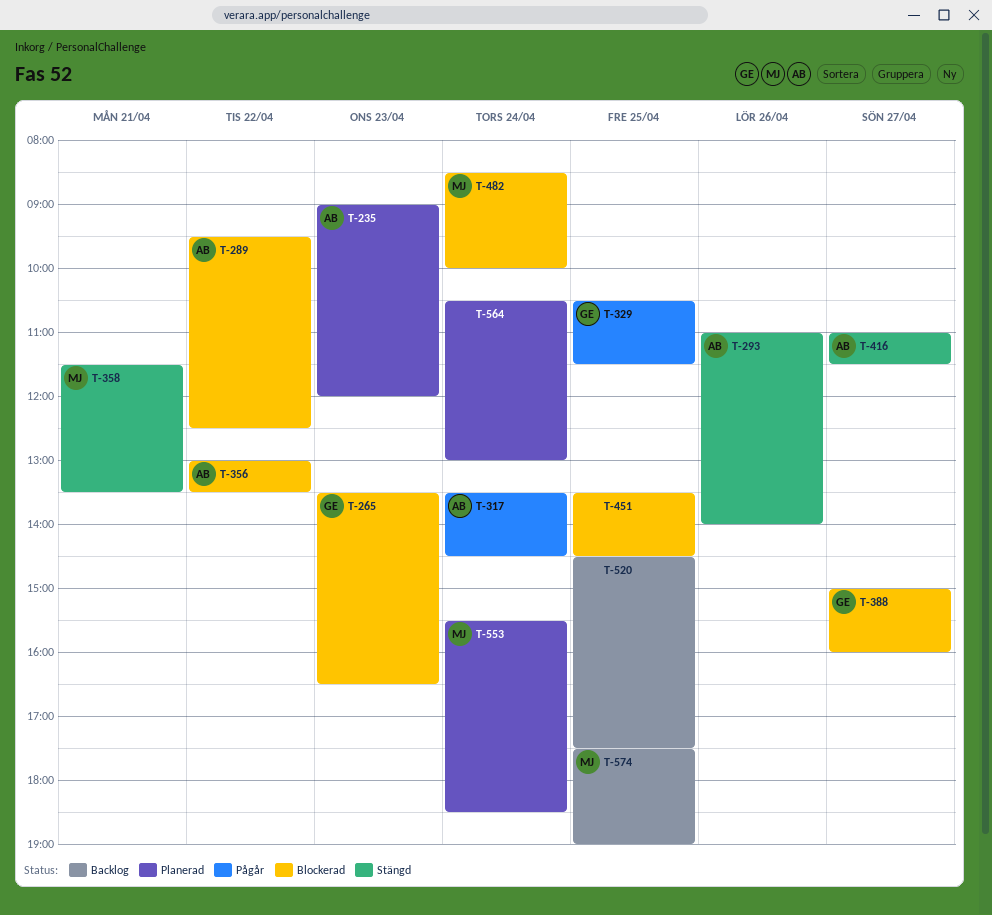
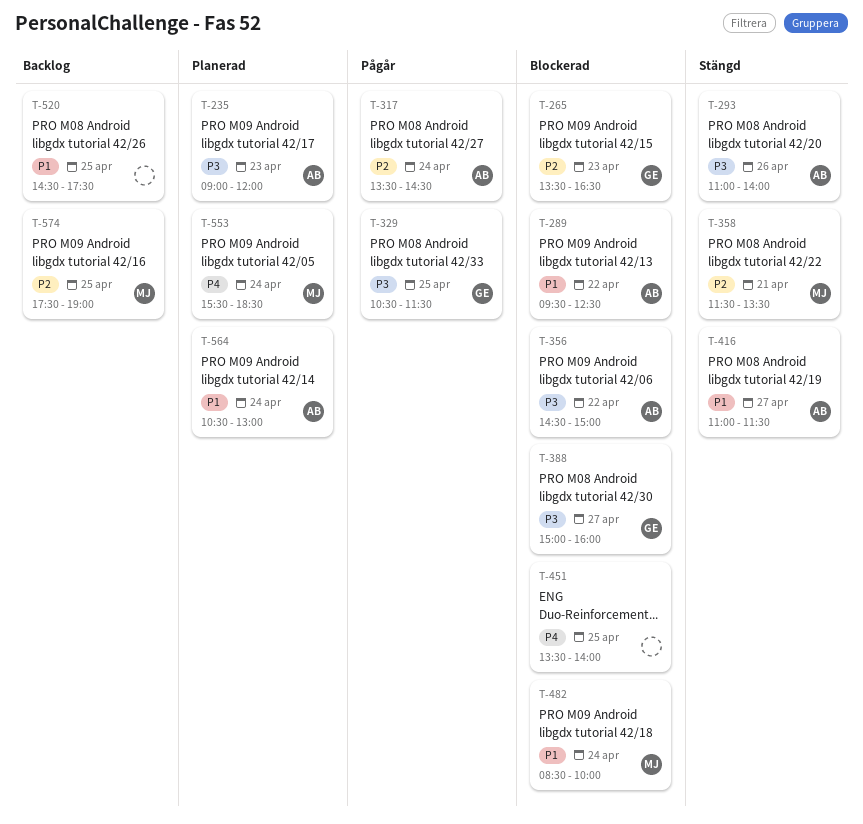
T-356, begins: 13:00 -> 14:30
T-356, ends: 13:30 -> 15:00
T-451, ends: 14:30 -> 14:00
T-564, owner: none -> AB

